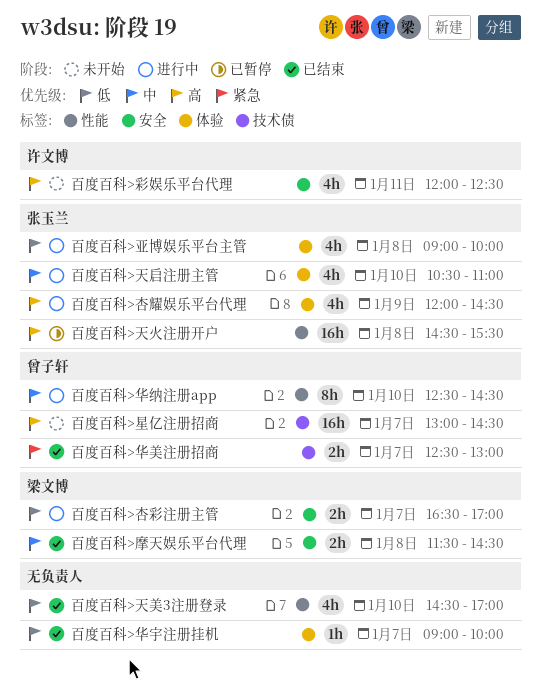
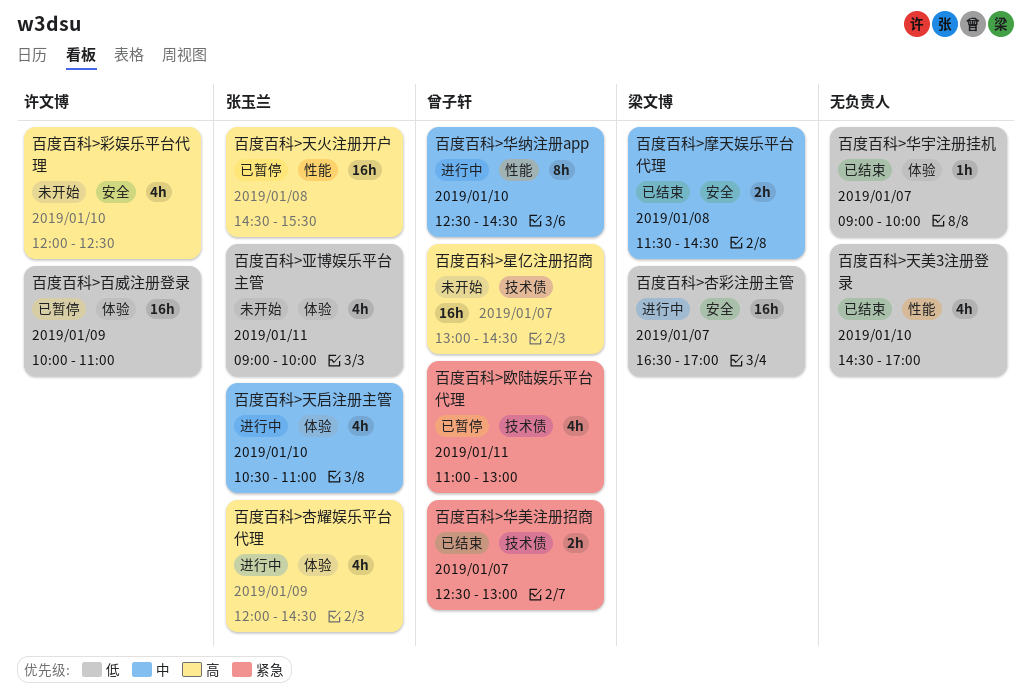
百度百科>亚博娱乐平台主管, status: 进行中 -> 未开始
百度百科>亚博娱乐平台主管, day: Jan 8 -> Jan 11
百度百科>彩娱乐平台代理, day: Jan 11 -> Jan 10
百度百科>杏彩注册主管, estimate: 2h -> 16h
百度百科>欧陆娱乐平台代理: none -> present
百度百科>百威注册登录: none -> present

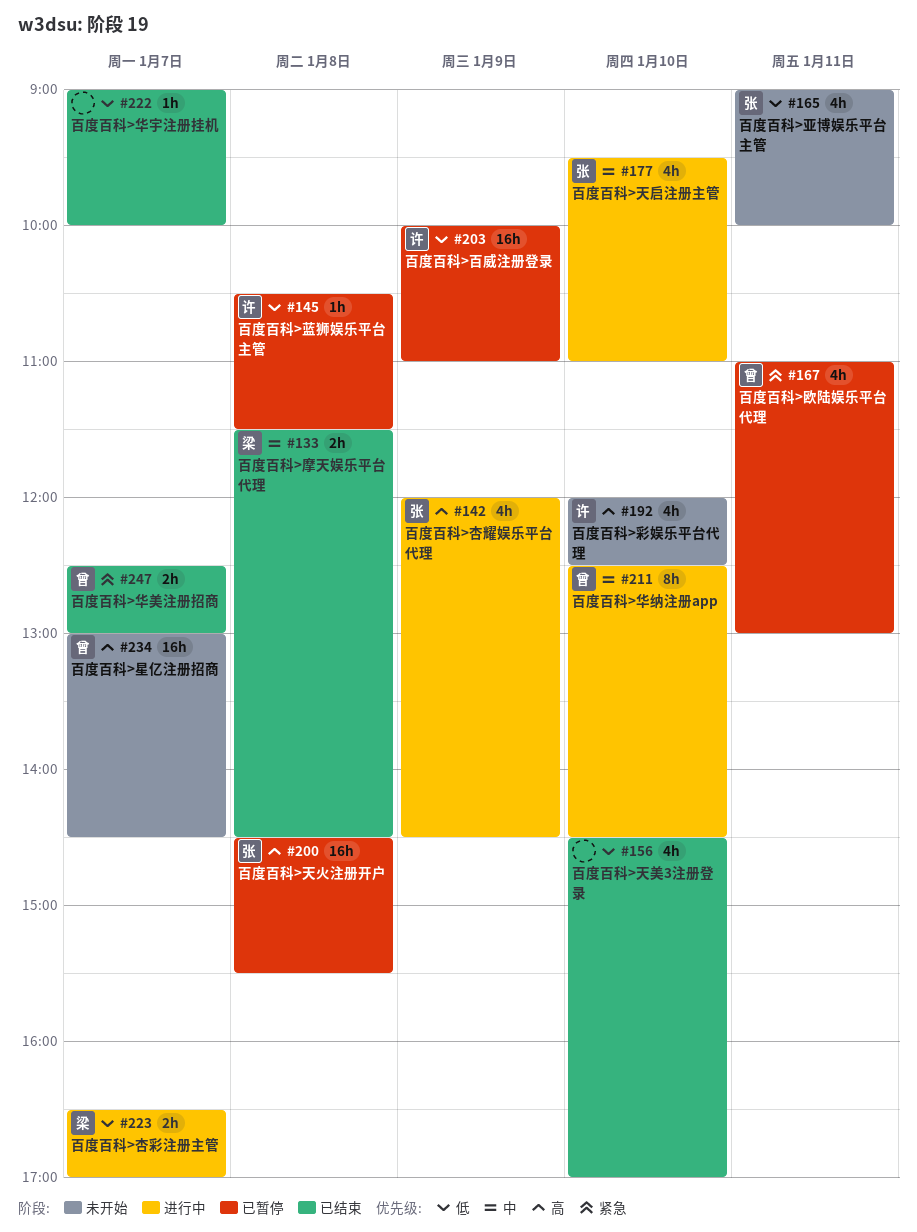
百度百科>天启注册主管, begins: 10:30 -> 09:30
百度百科>杏彩注册主管, estimate: 16h -> 2h
百度百科>蓝狮娱乐平台主管: none -> present

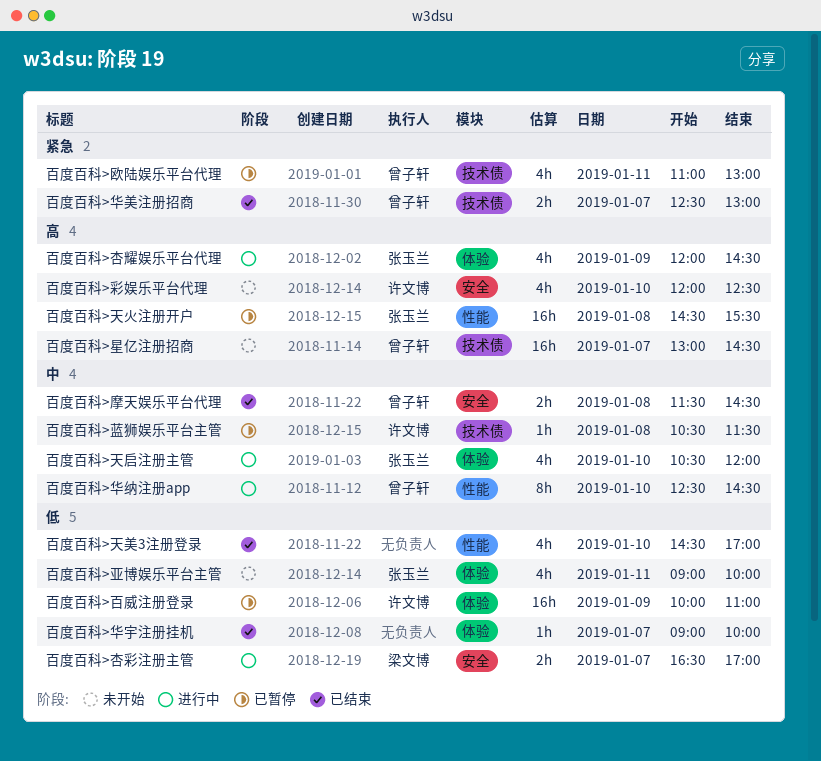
百度百科>天启注册主管, begins: 09:30 -> 10:30
百度百科>天启注册主管, ends: 11:00 -> 12:00
百度百科>摩天娱乐平台代理, owner: 梁文博 -> 曾子轩
百度百科>蓝狮娱乐平台主管, priority: 低 -> 中

